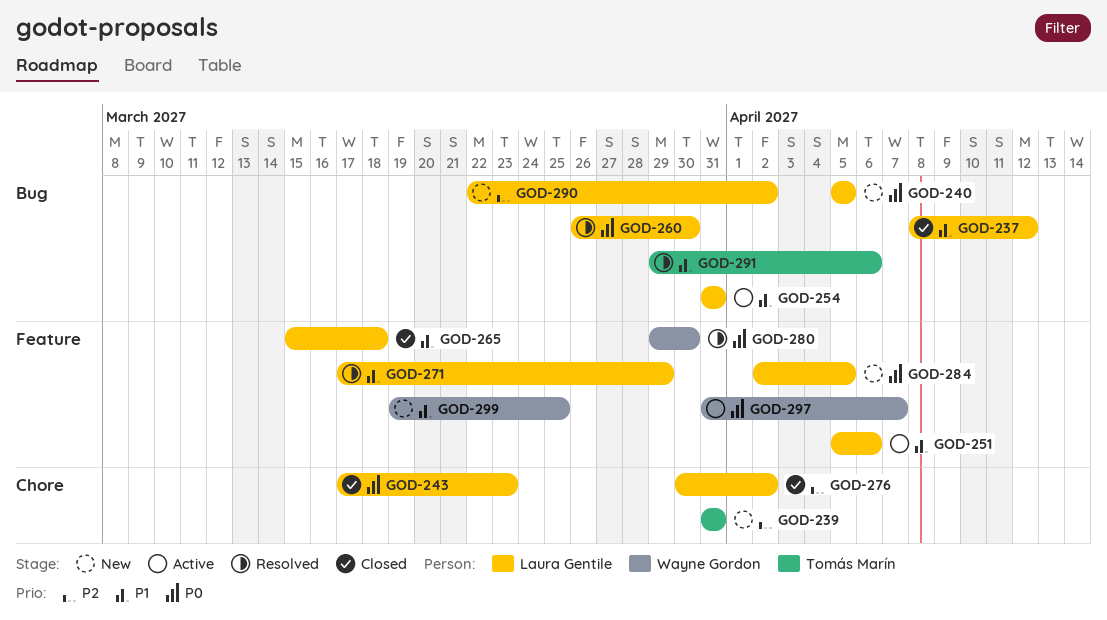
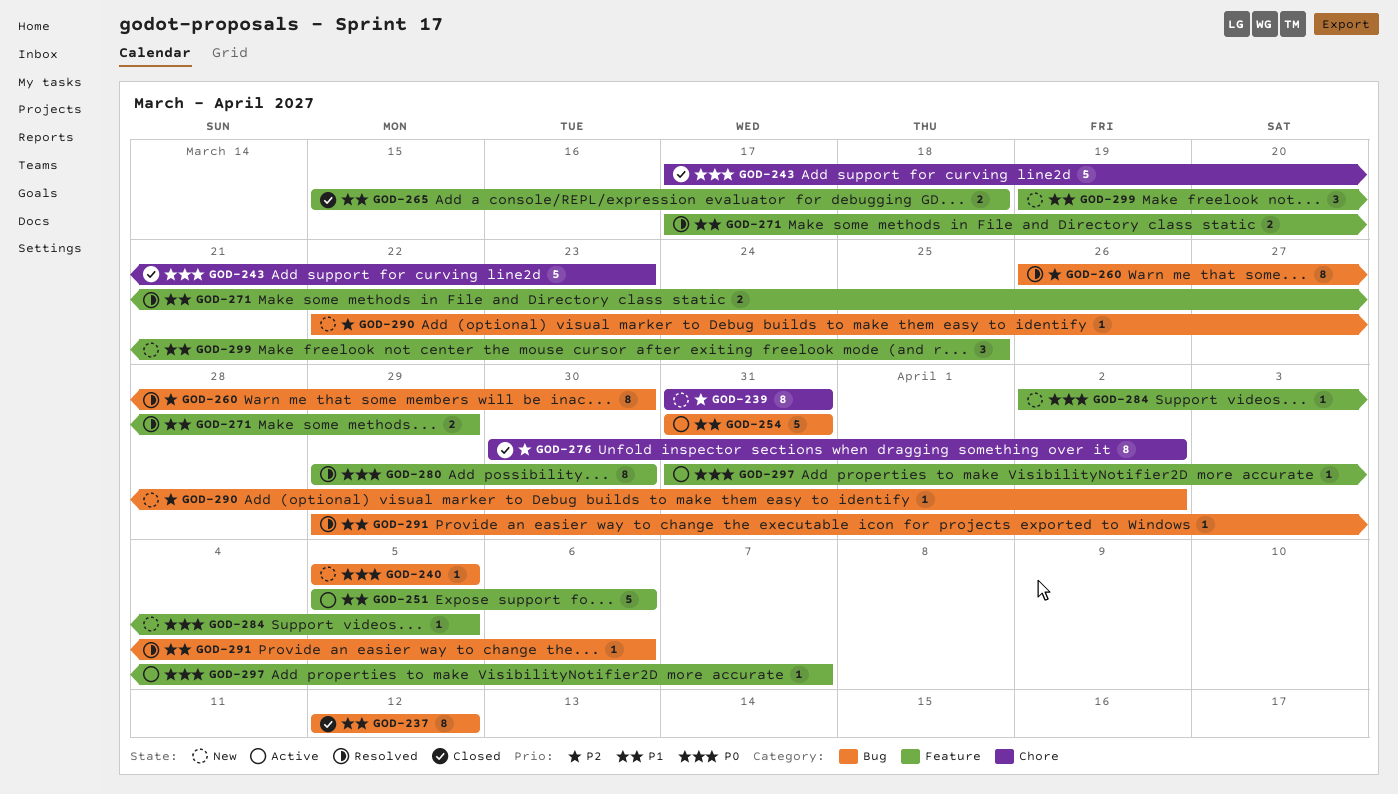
GOD-237, start: Apr 8 -> Apr 12
GOD-260, priority: P0 -> P2

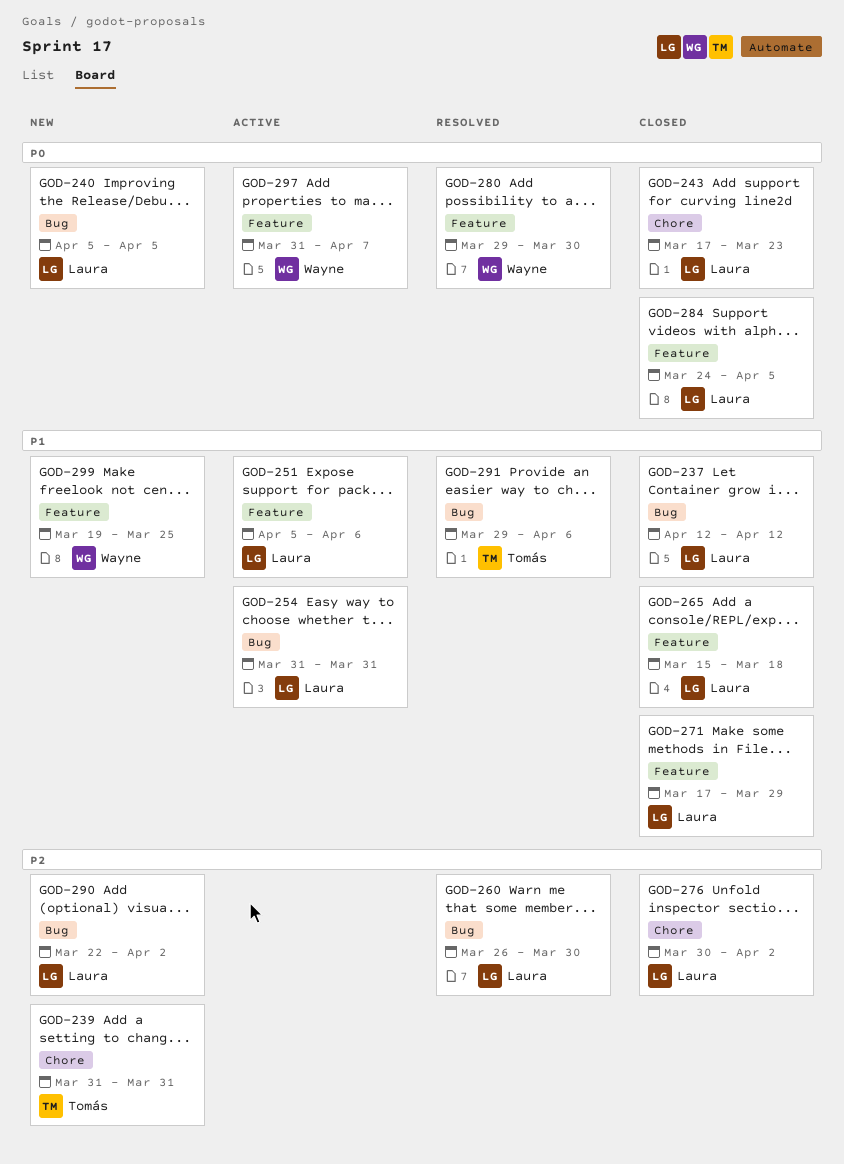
GOD-271, status: Resolved -> Closed
GOD-284, status: New -> Closed
GOD-284, start: Apr 2 -> Mar 24

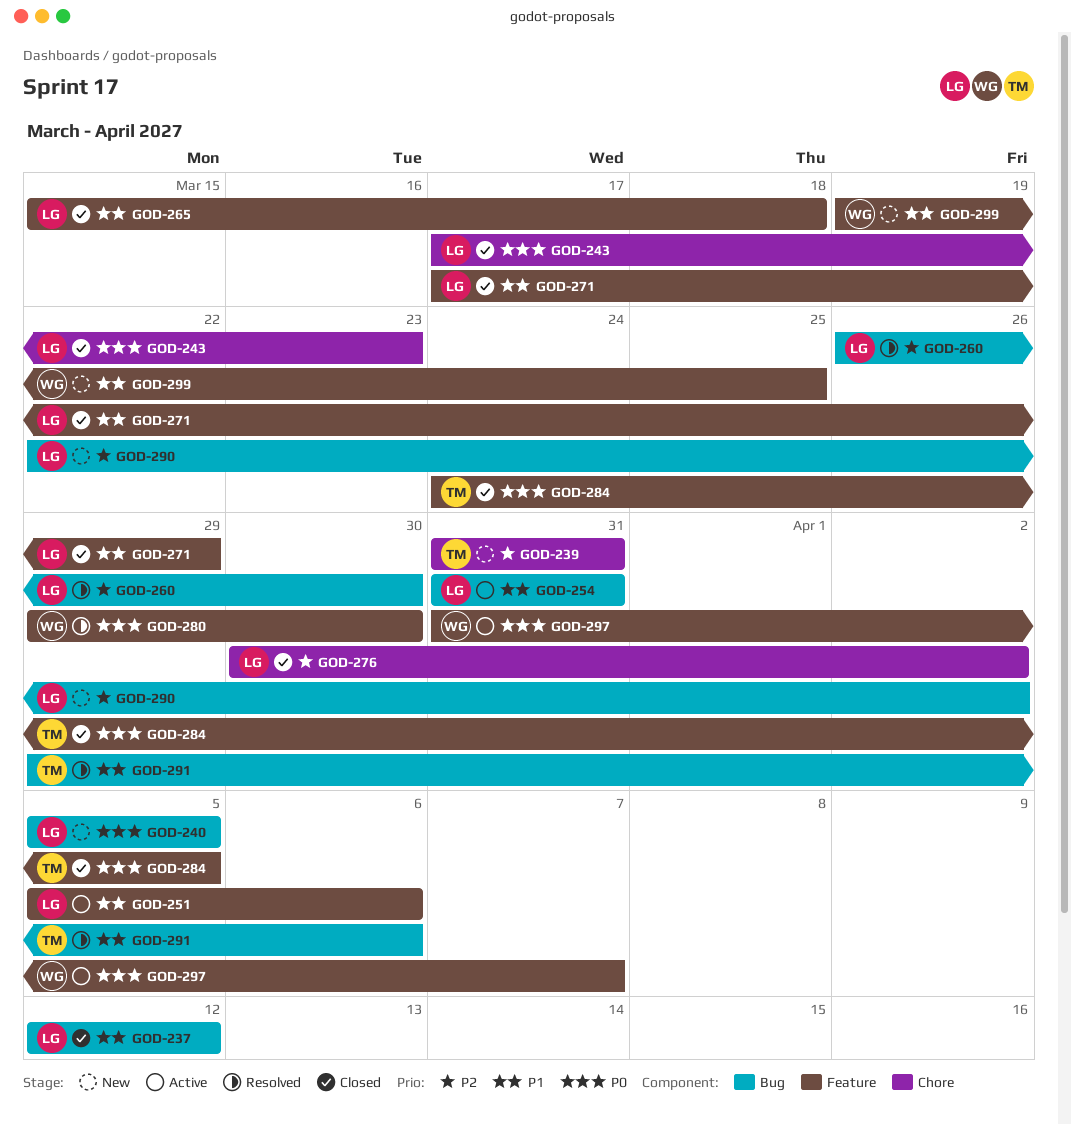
GOD-284, owner: Laura -> Tomás

